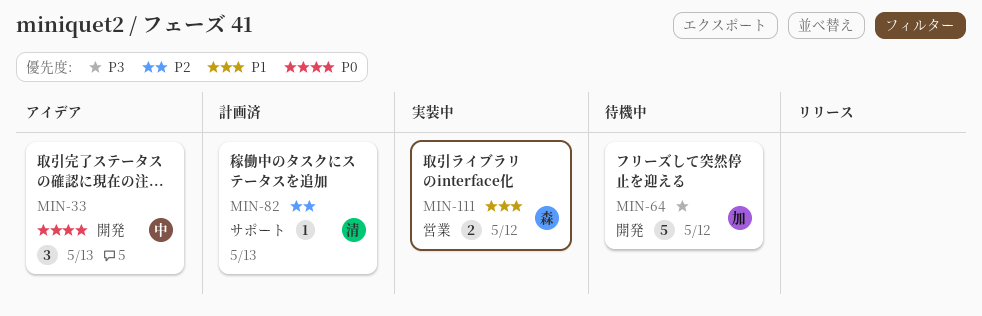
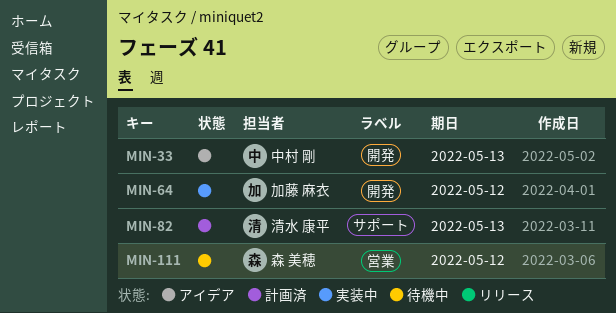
MIN-64, status: 待機中 -> 実装中
MIN-111, status: 実装中 -> 待機中

